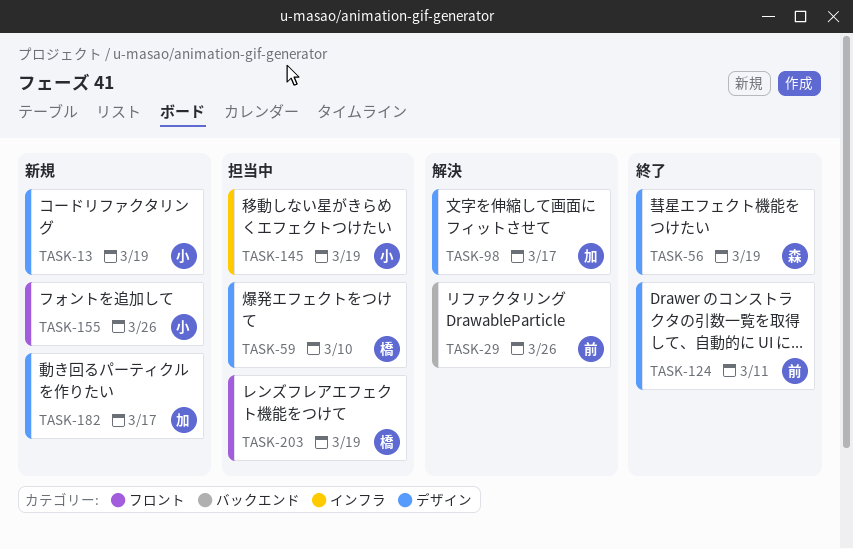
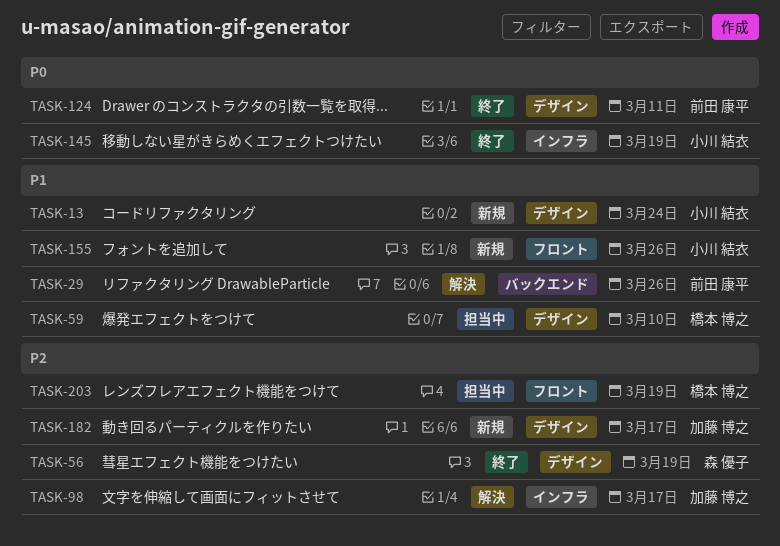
TASK-13, due: Mar 19 -> Mar 24
TASK-98, label: デザイン -> インフラ
TASK-145, status: 担当中 -> 終了

